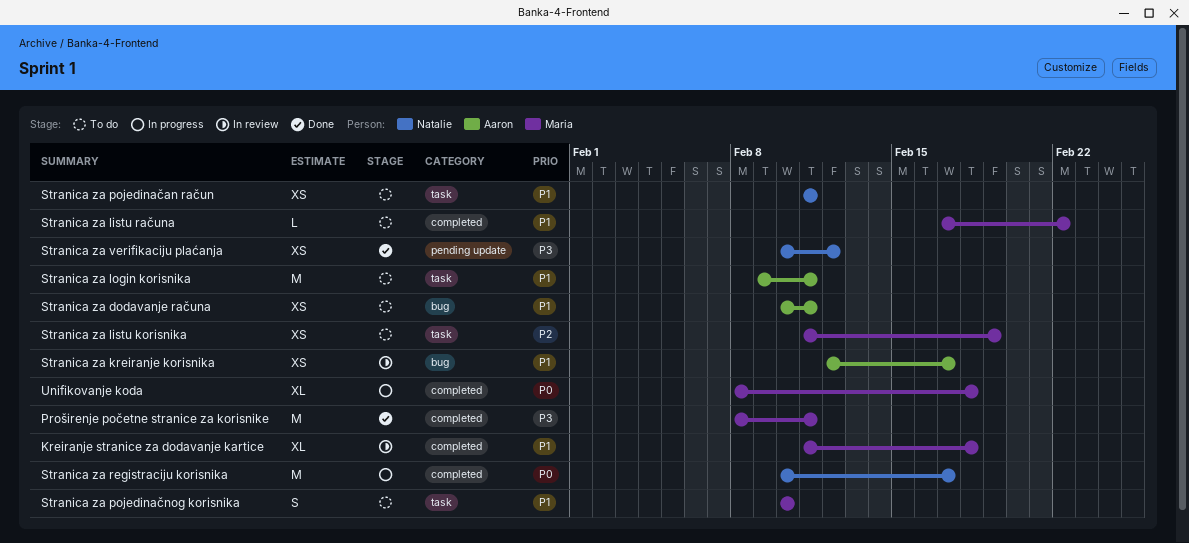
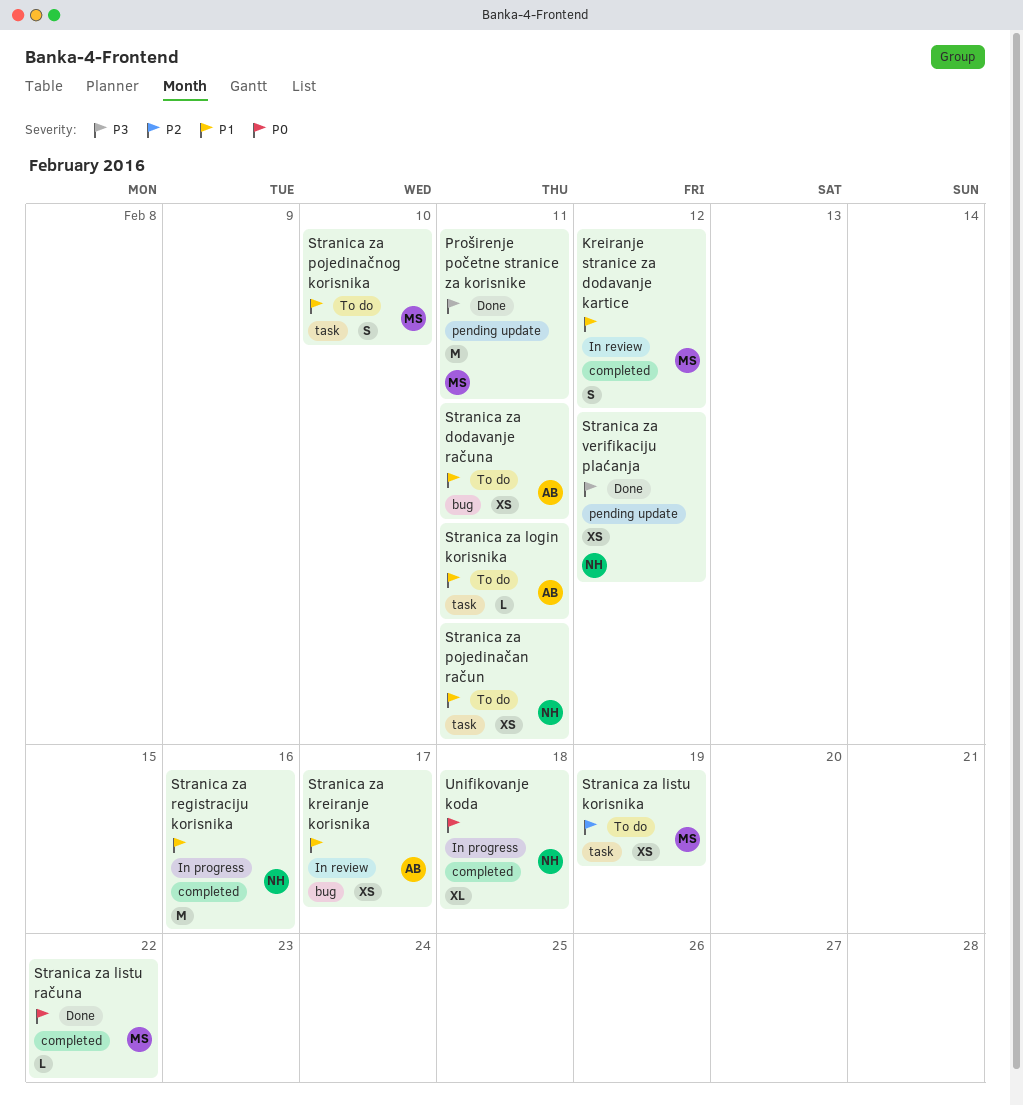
Kreiranje stranice za dodavanje kartice, estimate: XL -> S
Kreiranje stranice za dodavanje kartice, due: Feb 18 -> Feb 12
Proširenje početne stranice za korisnike, label: completed -> pending update
Stranica za listu računa, status: To do -> Done
Stranica za listu računa, priority: P1 -> P0
Stranica za login korisnika, estimate: M -> L
Stranica za registraciju korisnika, priority: P0 -> P1
Stranica za registraciju korisnika, due: Feb 17 -> Feb 16
Unifikovanje koda, owner: Maria -> Natalie

